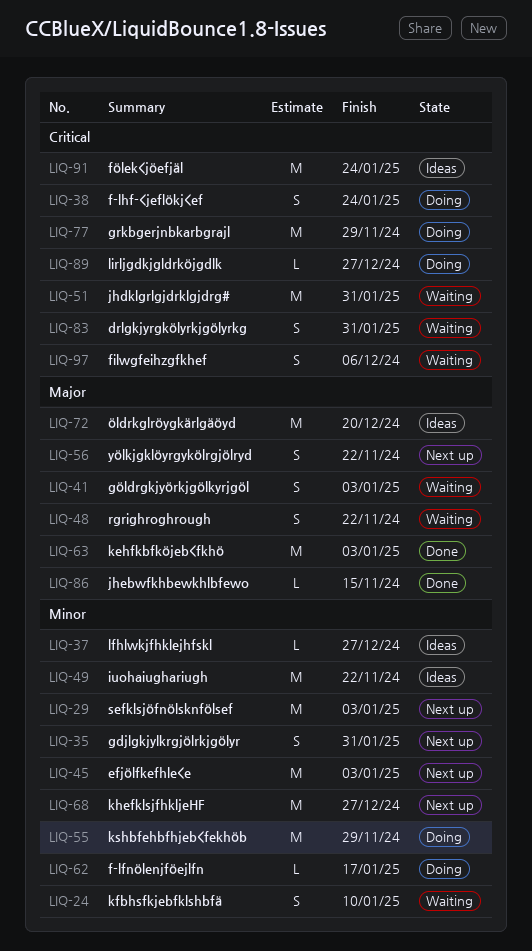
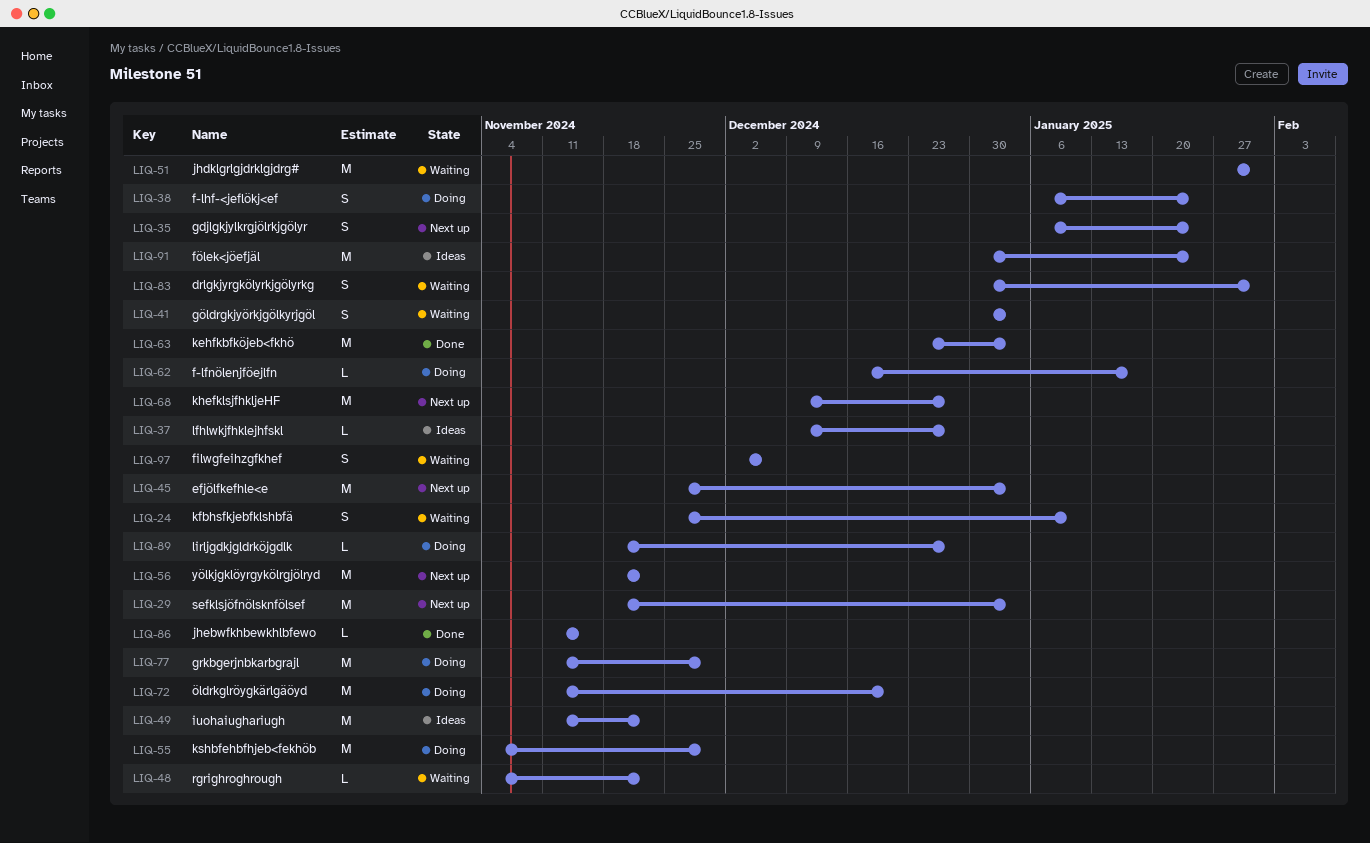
LIQ-35, due: Jan 31 -> Jan 24
LIQ-48, estimate: S -> L
LIQ-56, estimate: S -> M
LIQ-72, status: Ideas -> Doing

